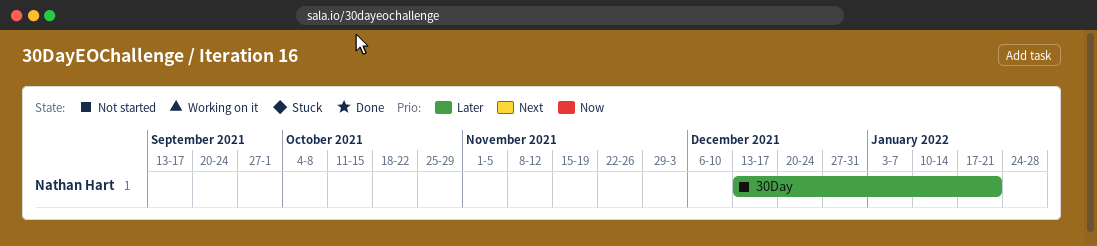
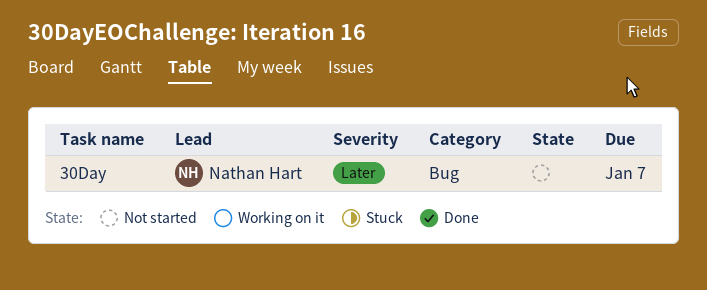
30Day, due: Jan 21 -> Jan 7

